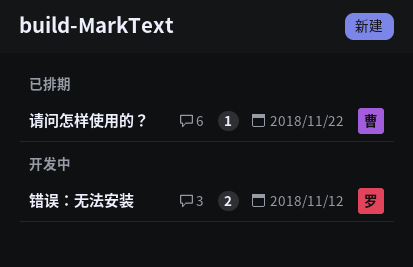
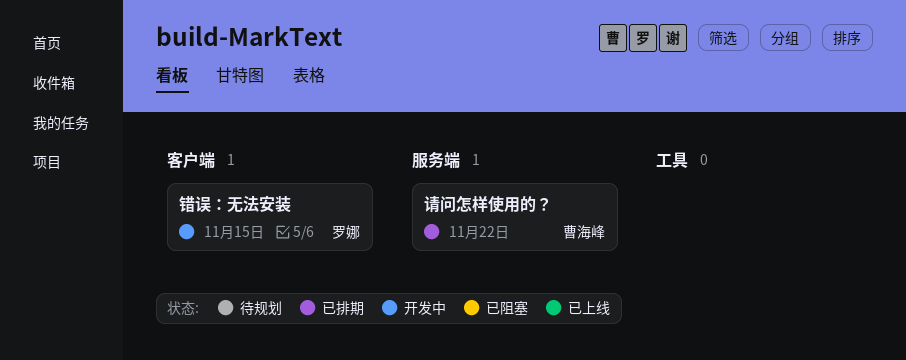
错误：无法安装, due: Nov 12 -> Nov 15

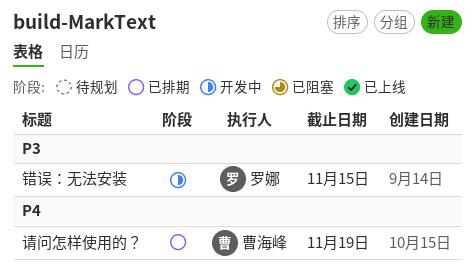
请问怎样使用的？, due: Nov 22 -> Nov 19

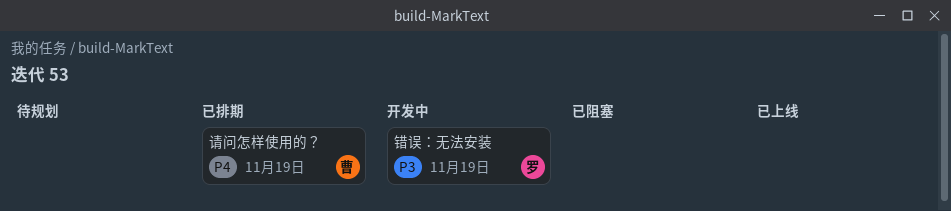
错误：无法安装, due: Nov 15 -> Nov 19

